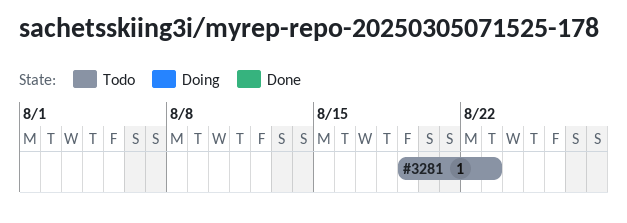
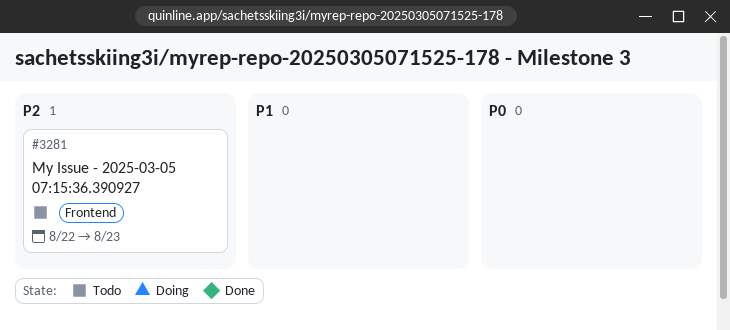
#3281, start: Aug 19 -> Aug 22

